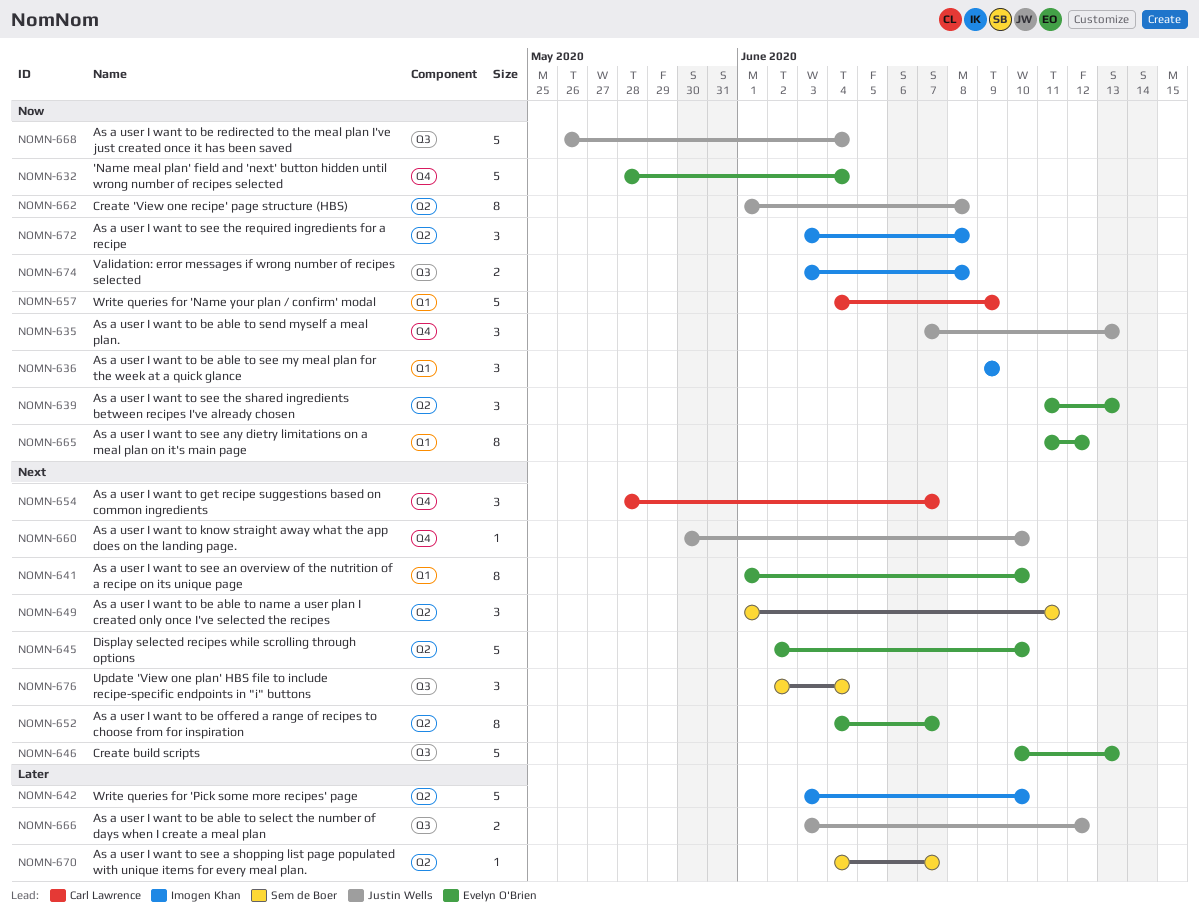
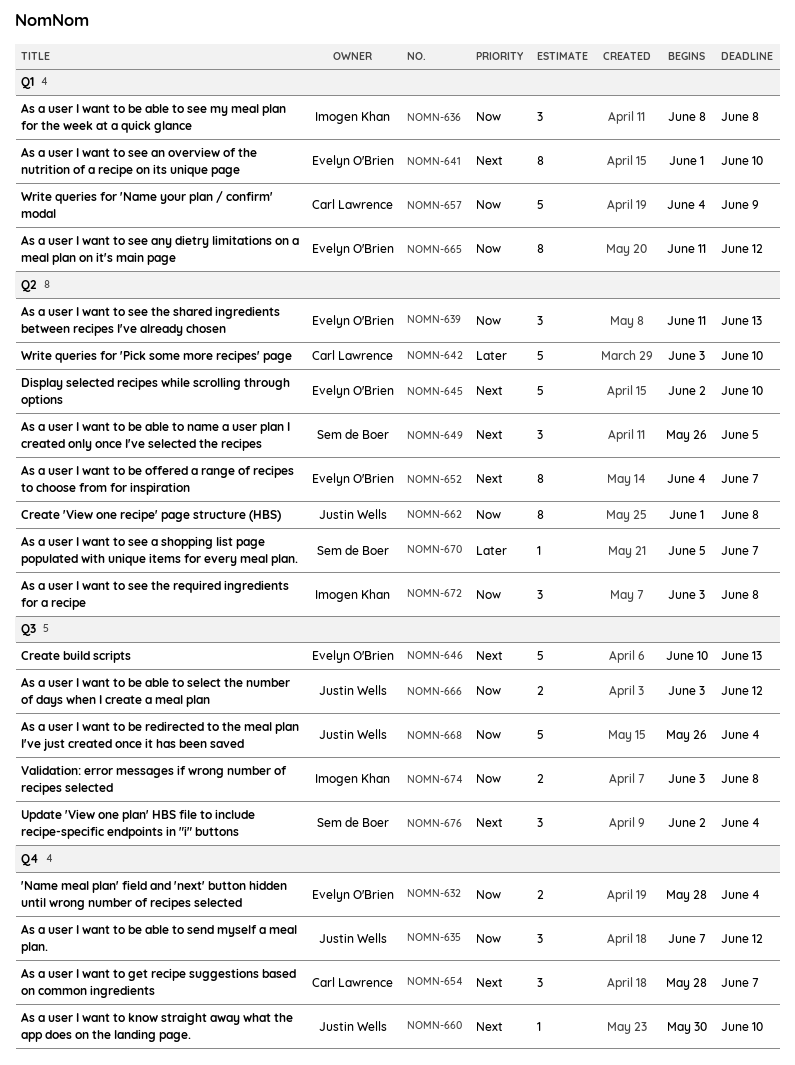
NOMN-632, estimate: 5 -> 2
NOMN-635, due: Jun 13 -> Jun 12
NOMN-636, start: Jun 9 -> Jun 8
NOMN-636, due: Jun 9 -> Jun 8
NOMN-642, owner: Imogen Khan -> Carl Lawrence
NOMN-649, start: Jun 1 -> May 26
NOMN-649, due: Jun 11 -> Jun 5
NOMN-666, priority: Later -> Now
NOMN-670, start: Jun 4 -> Jun 5

